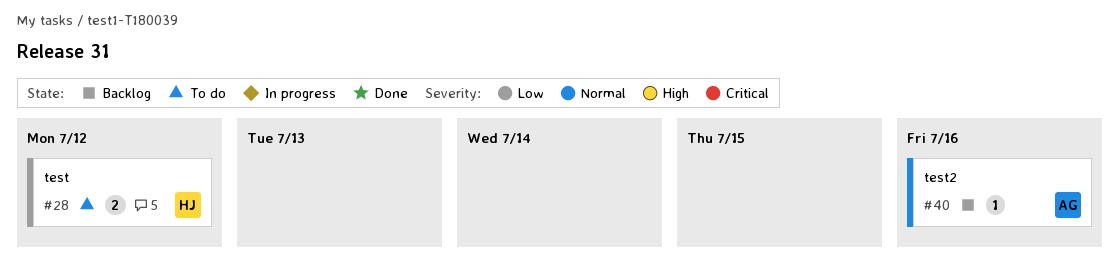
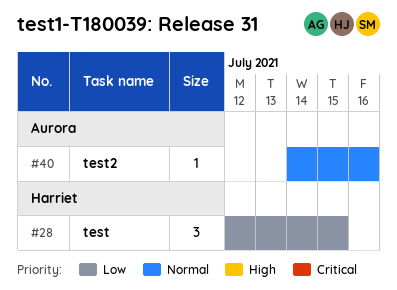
#28, estimate: 2 -> 3
#28, due: Jul 12 -> Jul 15

